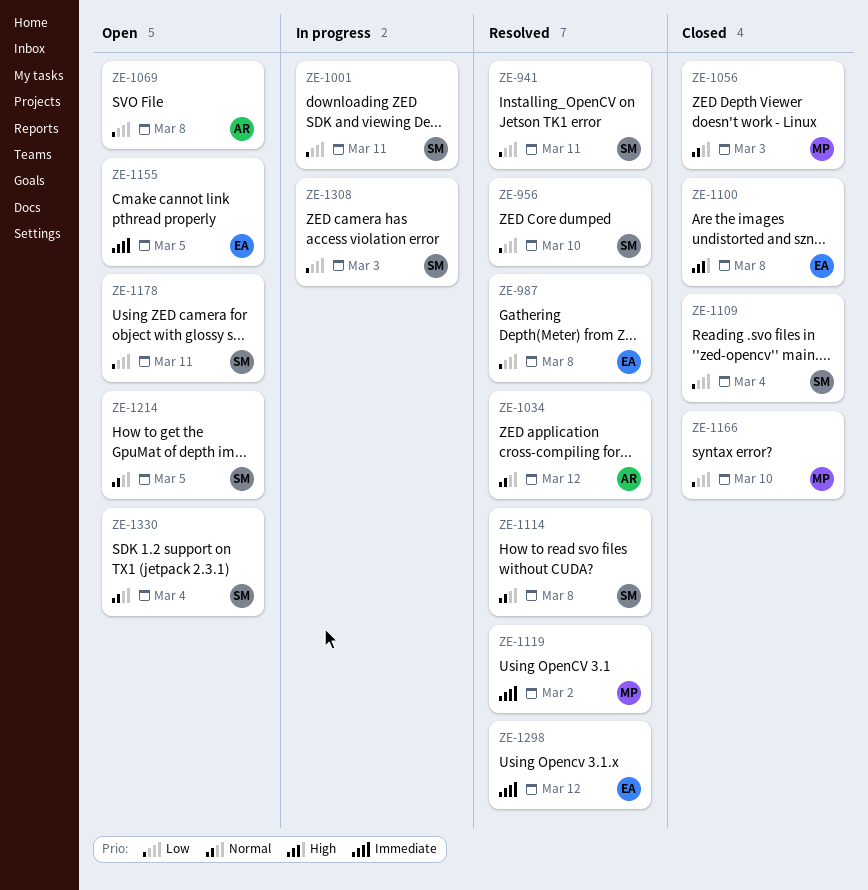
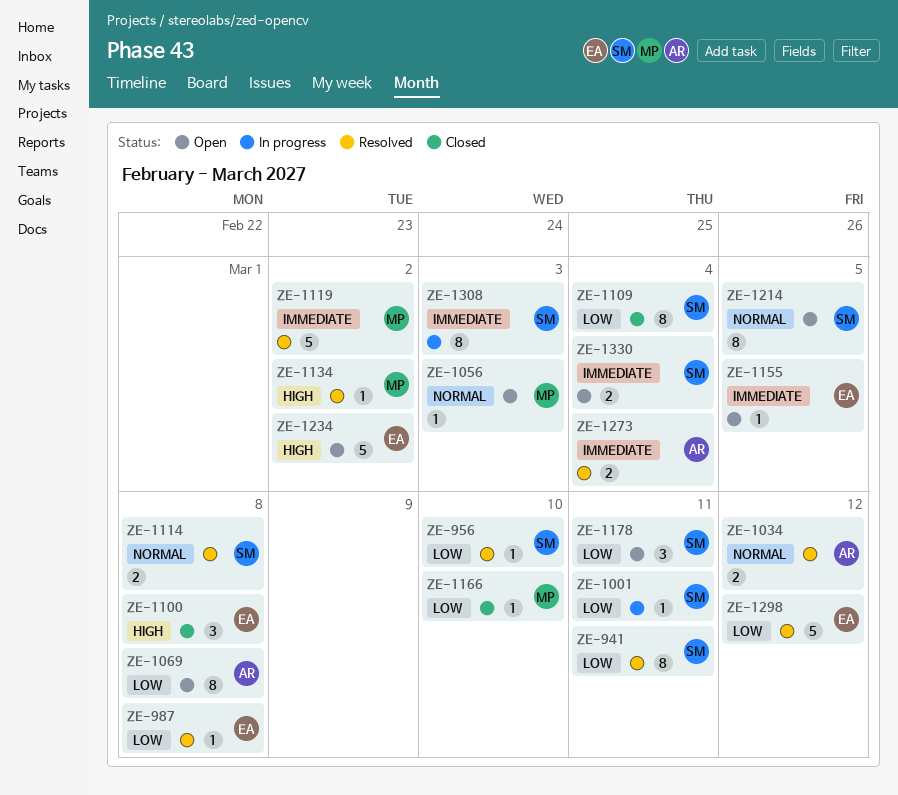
ZE-1056, status: Closed -> Open
ZE-1134: none -> present
ZE-1234: none -> present
ZE-1273: none -> present
ZE-1298, priority: Immediate -> Low
ZE-1308, priority: Low -> Immediate
ZE-1330, priority: Normal -> Immediate

